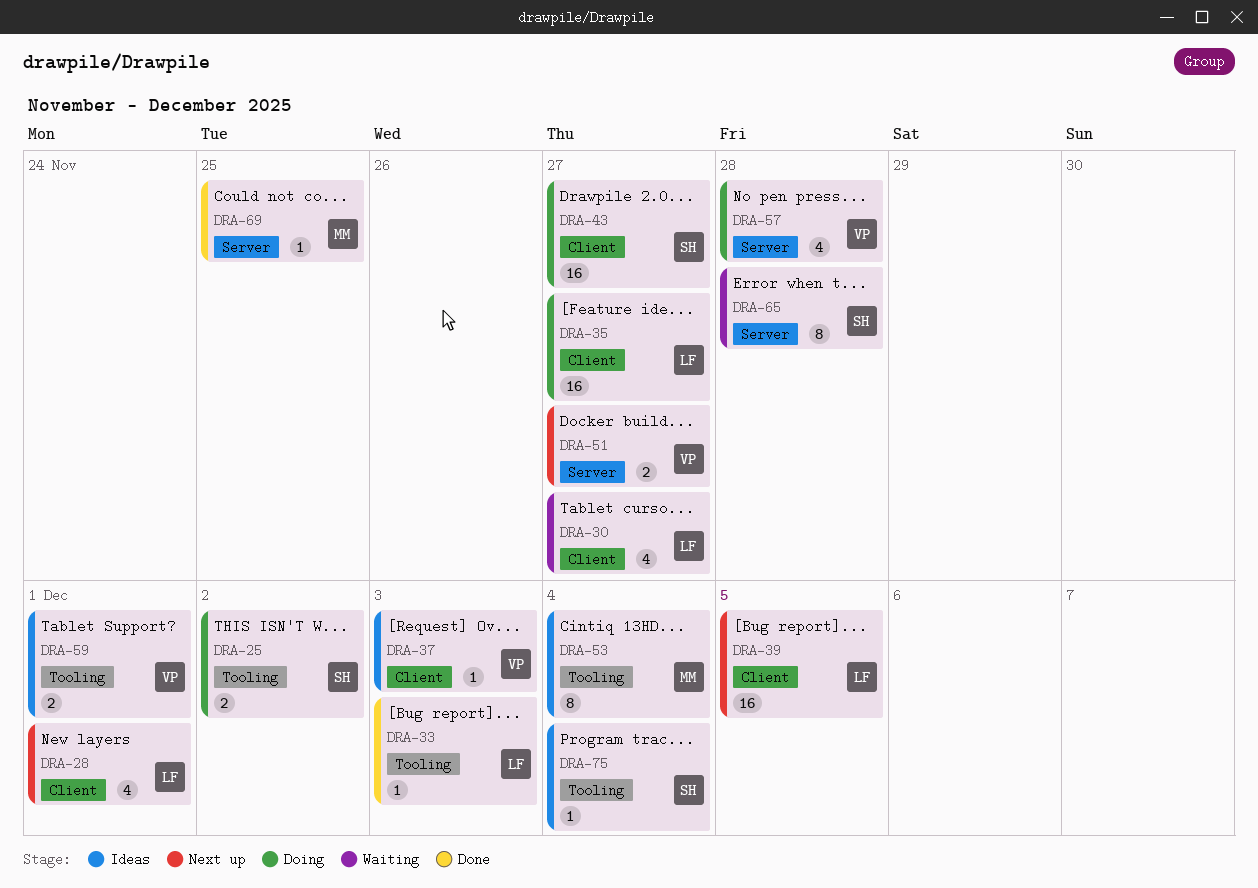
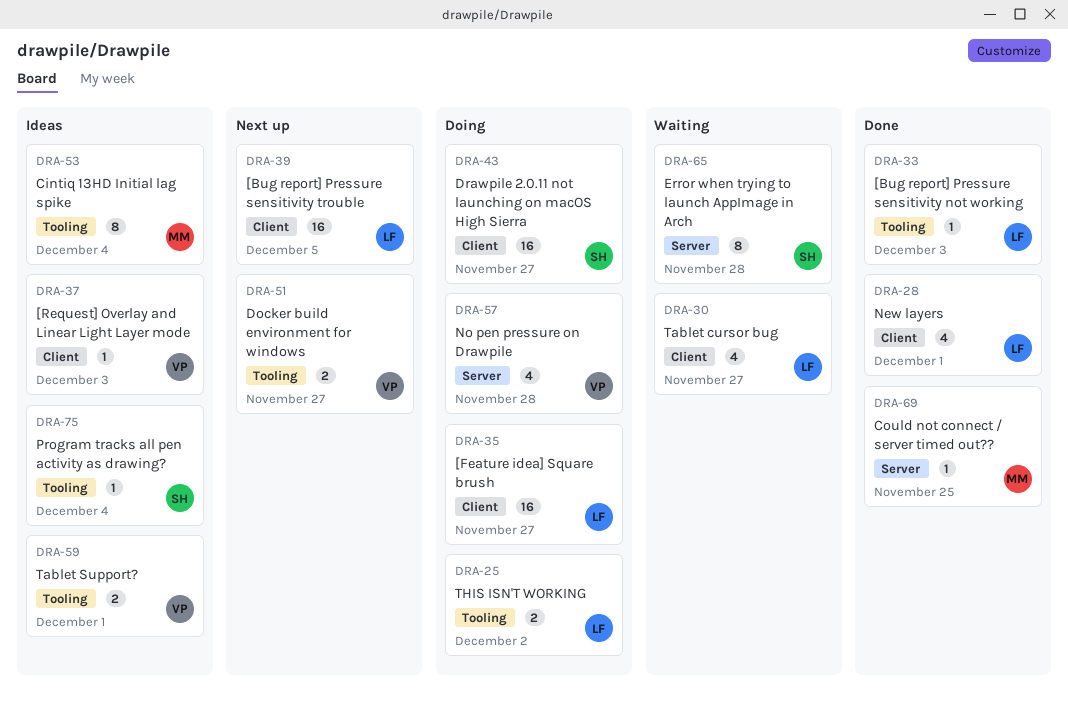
DRA-25, owner: SH -> LF
DRA-28, status: Next up -> Done
DRA-51, label: Server -> Tooling

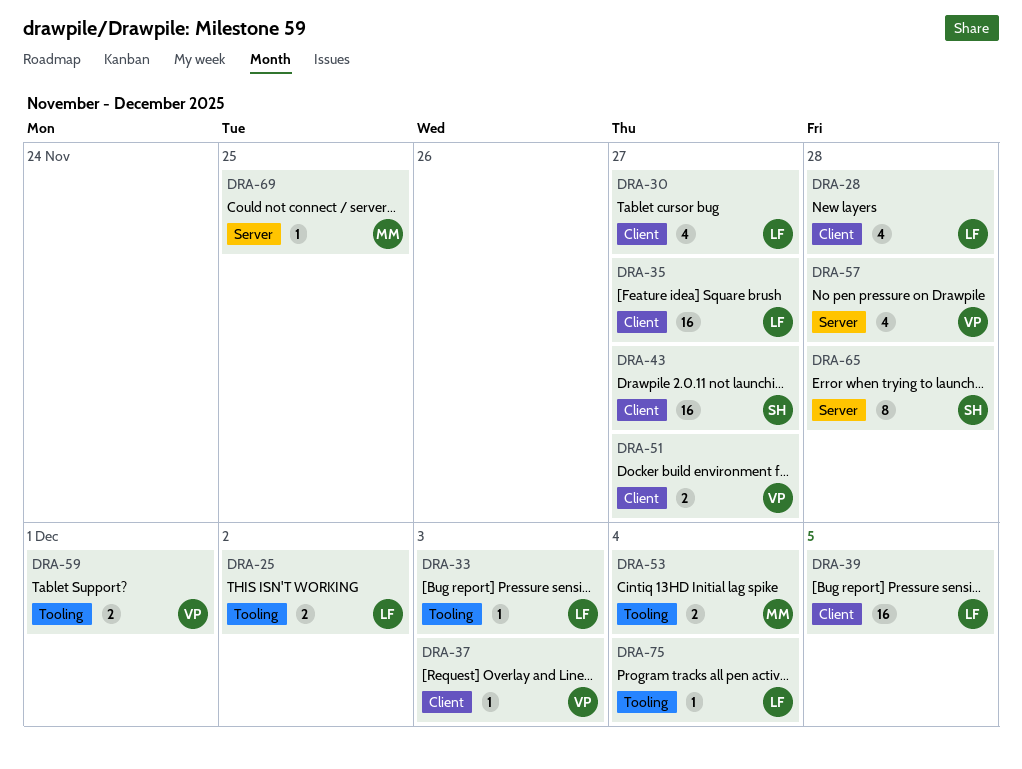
DRA-28, due: Dec 1 -> Nov 28
DRA-51, label: Tooling -> Client
DRA-53, estimate: 8 -> 2
DRA-75, owner: SH -> LF

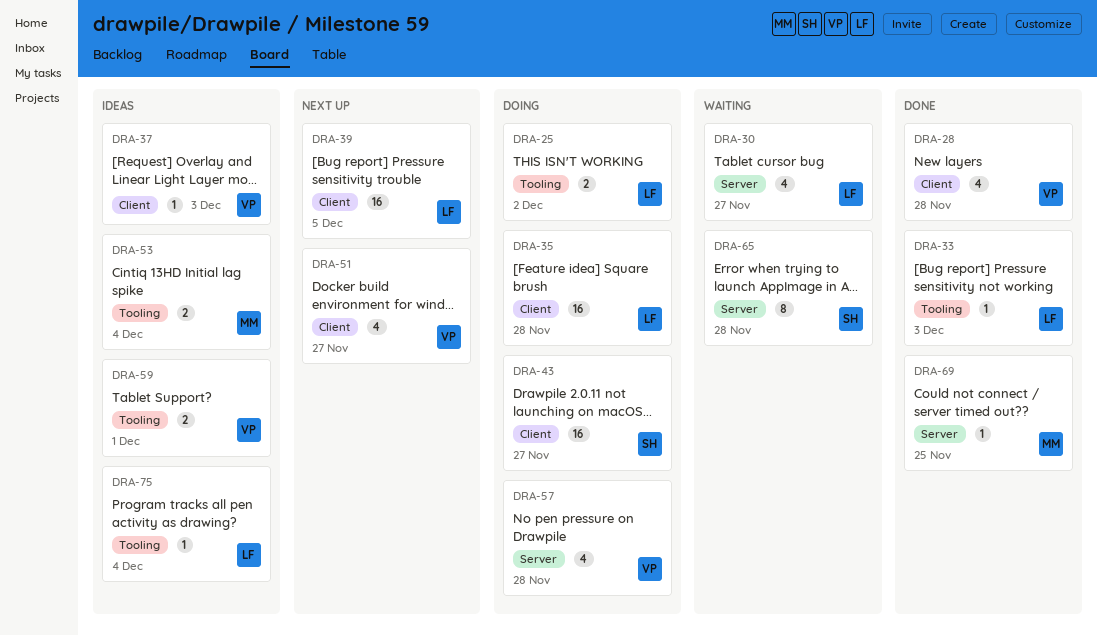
DRA-28, owner: LF -> VP
DRA-30, label: Client -> Server
DRA-35, due: Nov 27 -> Nov 28
DRA-51, estimate: 2 -> 4

